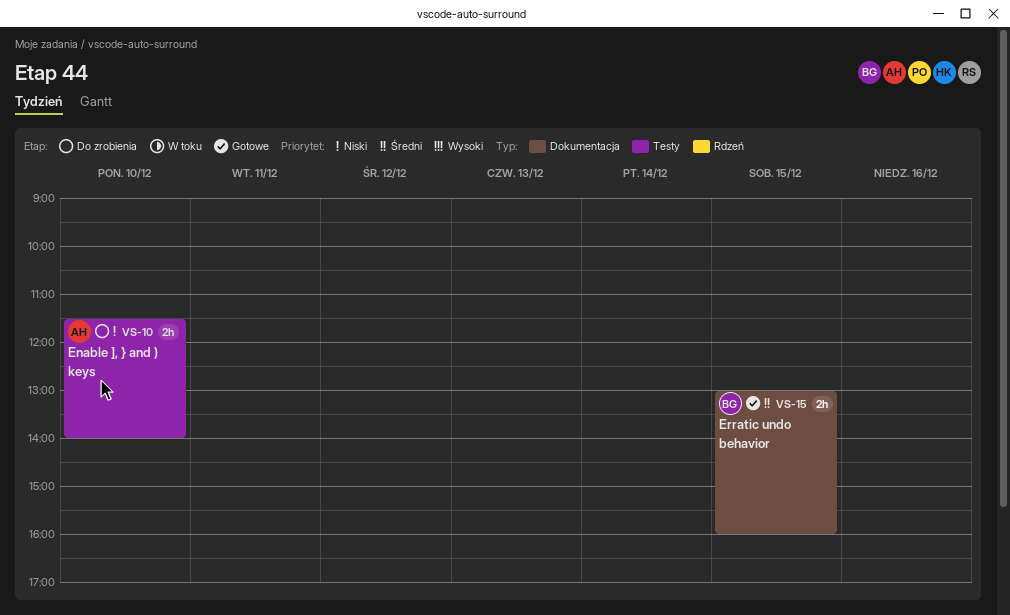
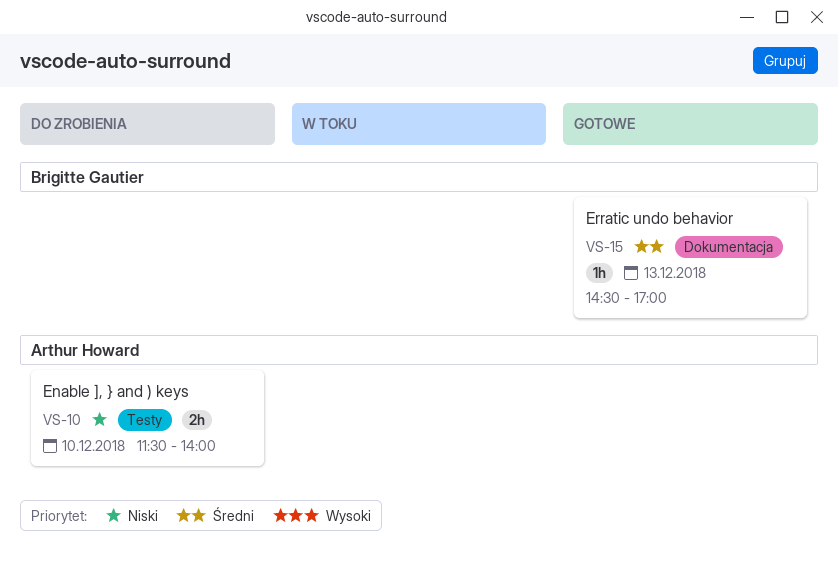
VS-15, estimate: 2h -> 1h
VS-15, day: Dec 15 -> Dec 13
VS-15, begins: 13:00 -> 14:30
VS-15, ends: 16:00 -> 17:00

